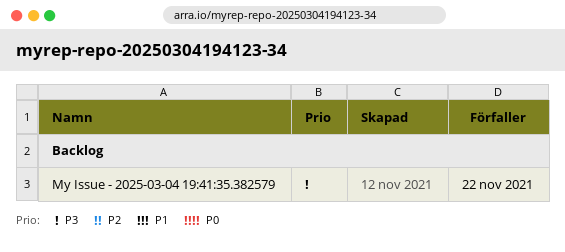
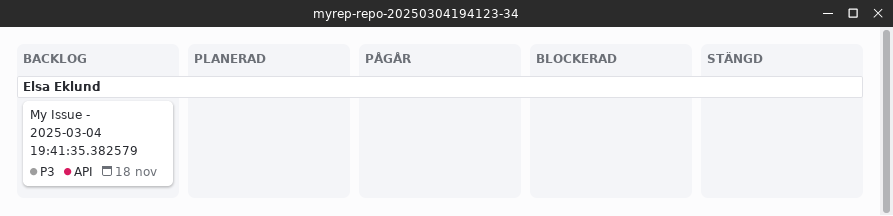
My Issue - 2025-03-04 19:41:35.382579, due: Nov 22 -> Nov 18

